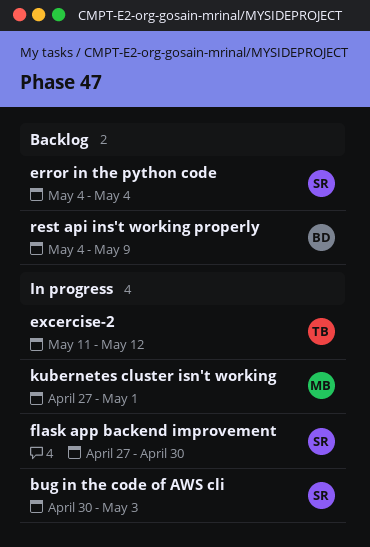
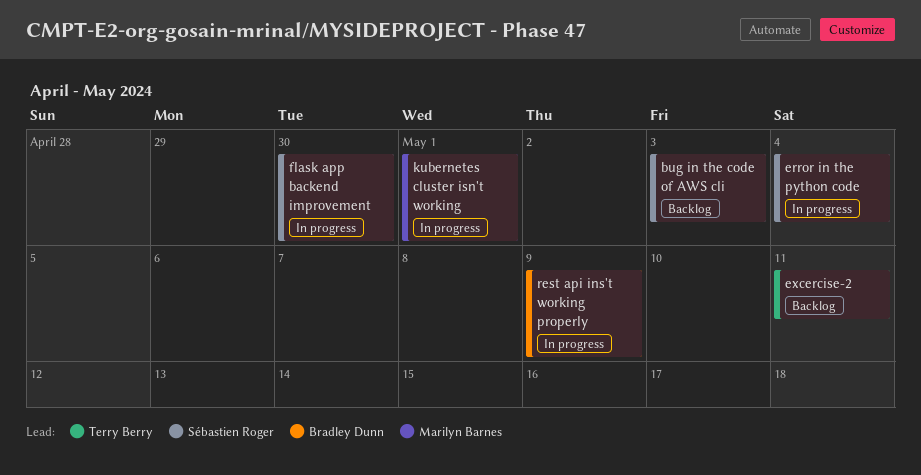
bug in the code of AWS cli, status: In progress -> Backlog
error in the python code, status: Backlog -> In progress
excercise-2, status: In progress -> Backlog
excercise-2, due: May 12 -> May 11
rest api ins't working properly, status: Backlog -> In progress

